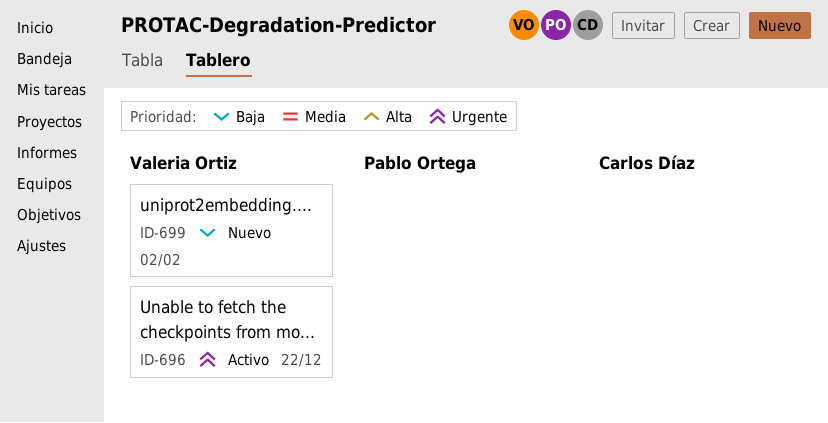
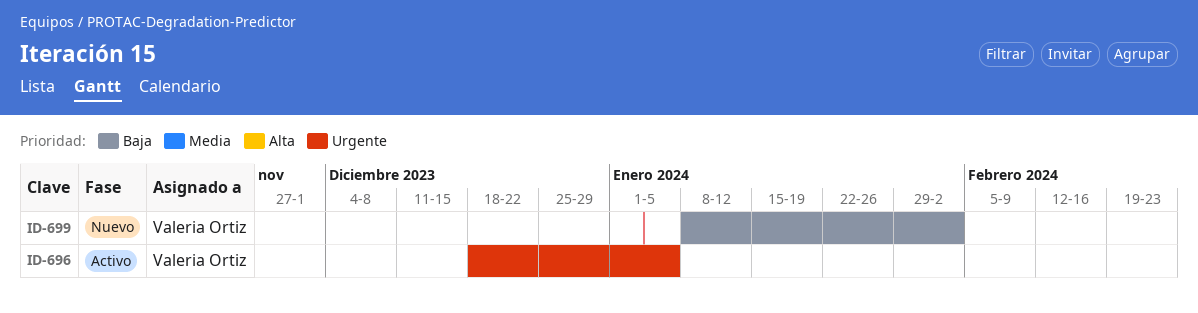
ID-696, due: Dec 22 -> Jan 5

